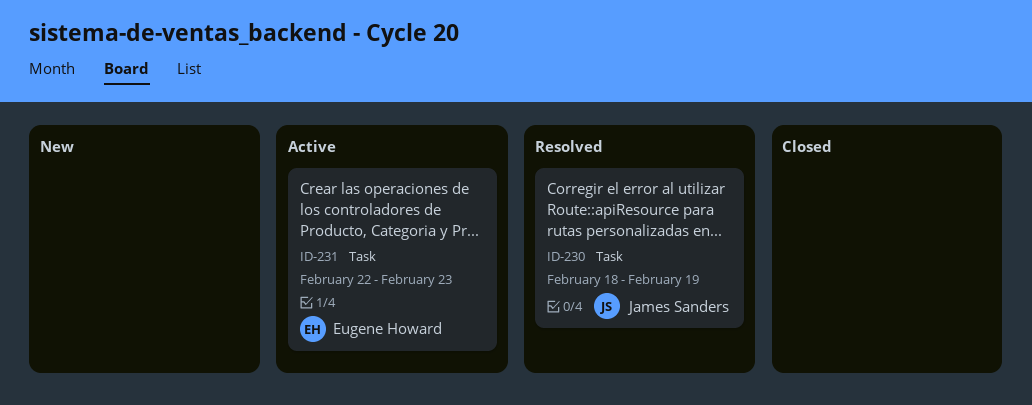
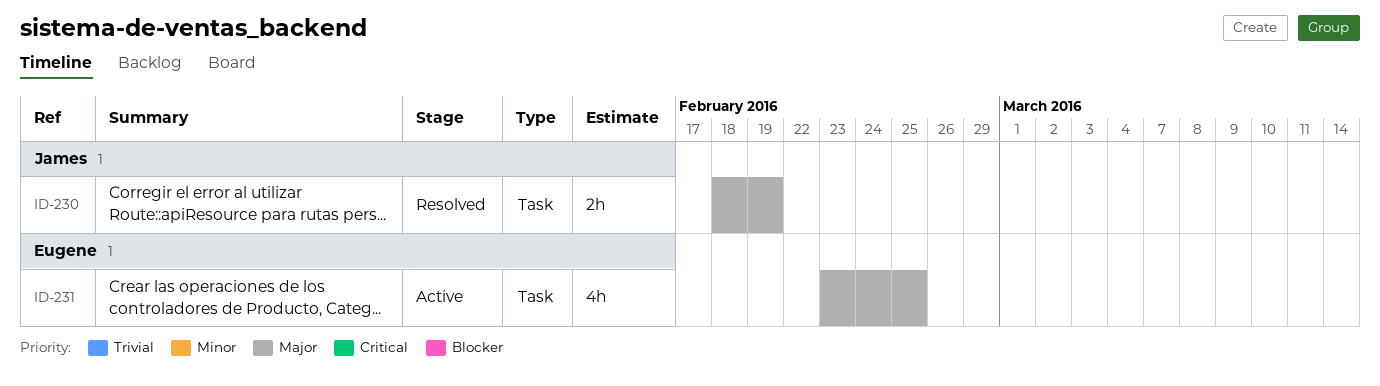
ID-231, start: Feb 22 -> Feb 23
ID-231, due: Feb 23 -> Feb 25

